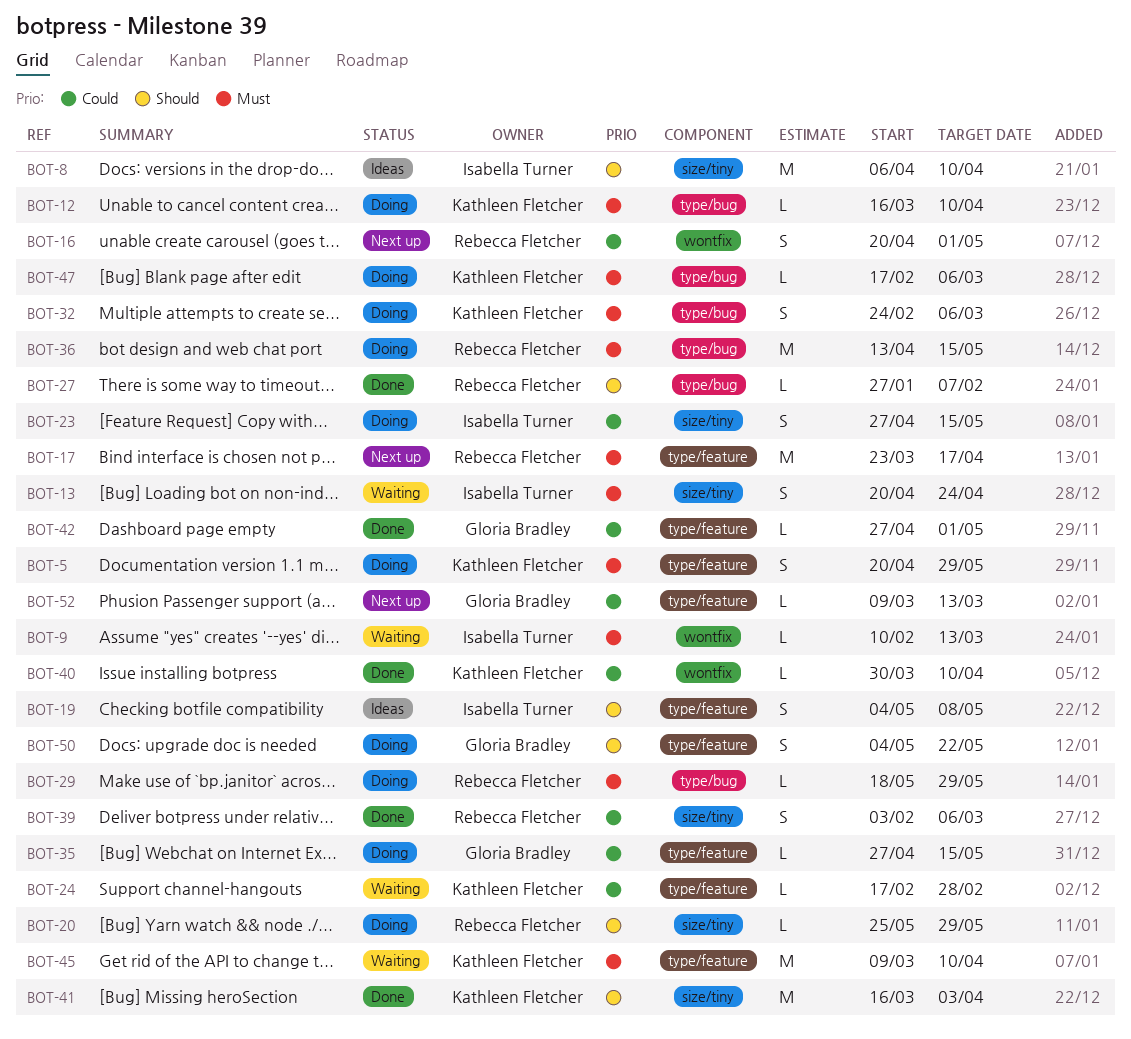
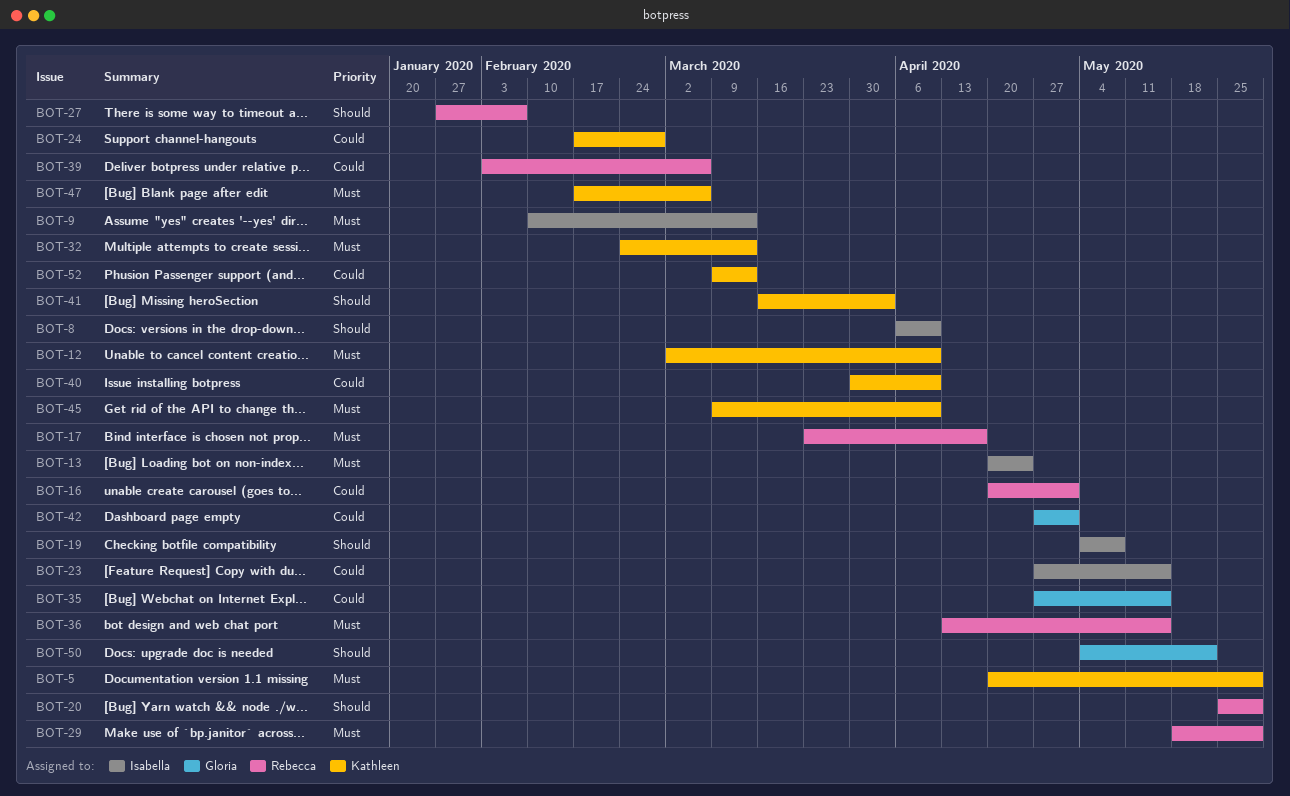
BOT-12, start: Mar 16 -> Mar 2
BOT-32, due: Mar 6 -> Mar 13
BOT-52, owner: Gloria Bradley -> Kathleen Fletcher

